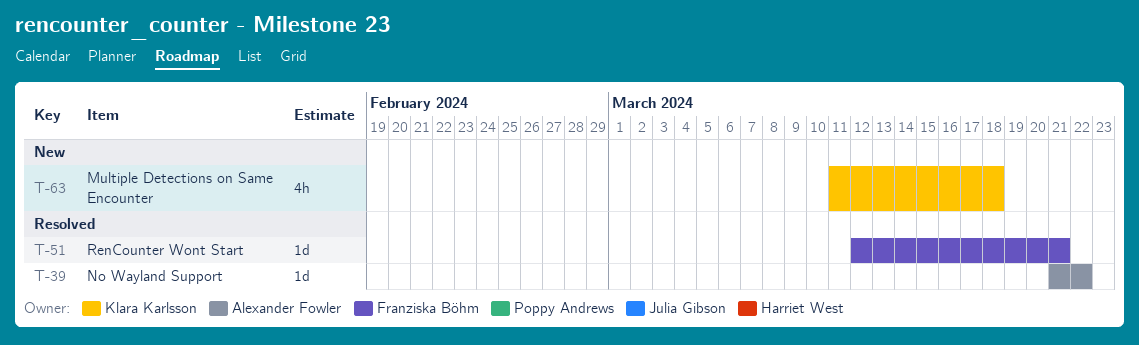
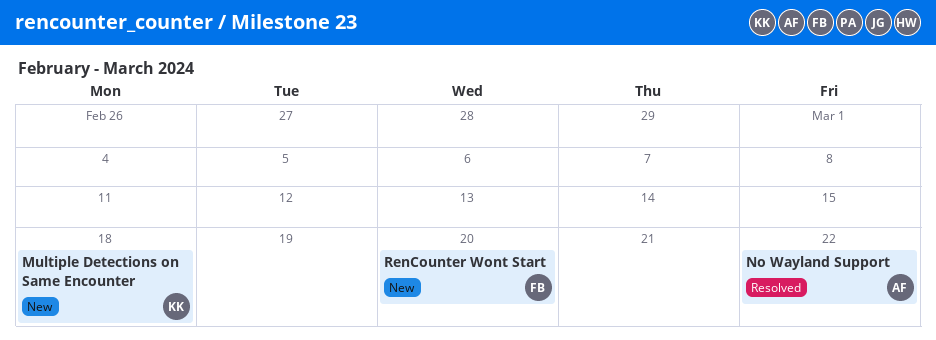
RenCounter Wont Start, status: Resolved -> New
RenCounter Wont Start, due: Mar 21 -> Mar 20

